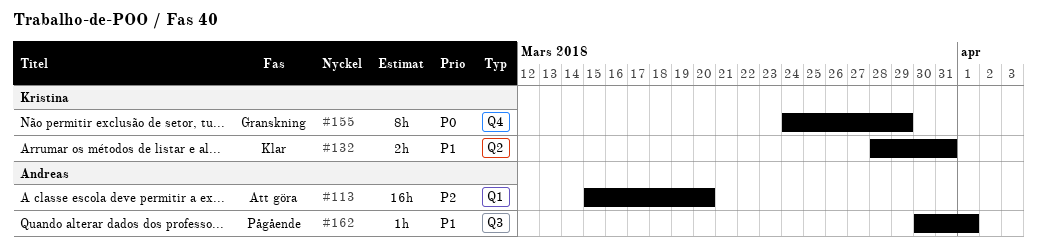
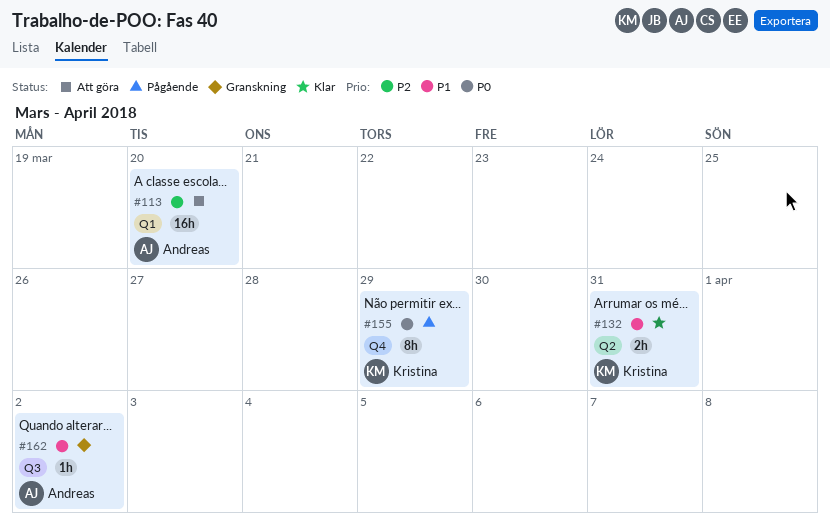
#155, status: Granskning -> Pågående
#162, status: Pågående -> Granskning
#162, due: Apr 1 -> Apr 2

